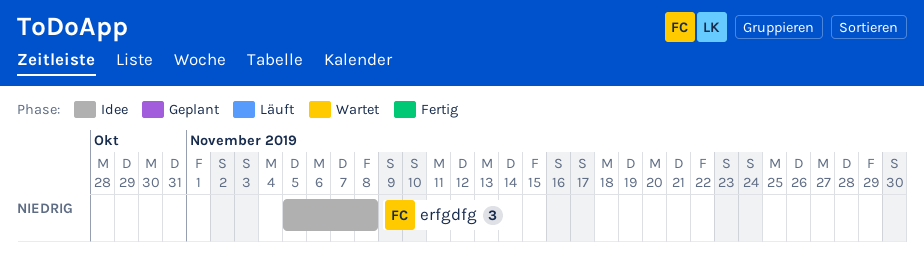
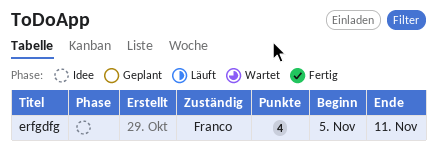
erfgdfg, estimate: 3 -> 4
erfgdfg, due: Nov 8 -> Nov 11

